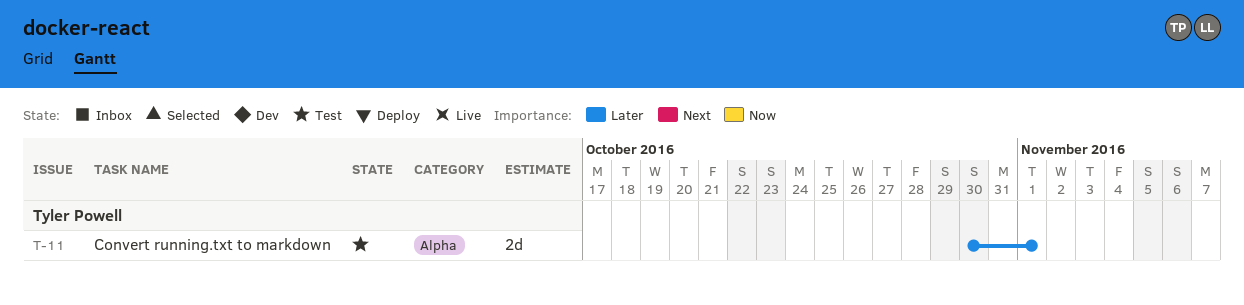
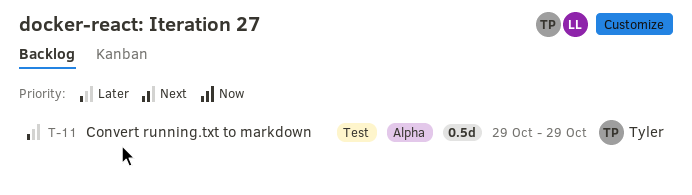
T-11, estimate: 2d -> 0.5d
T-11, start: Oct 30 -> Oct 29
T-11, due: Nov 1 -> Oct 29

